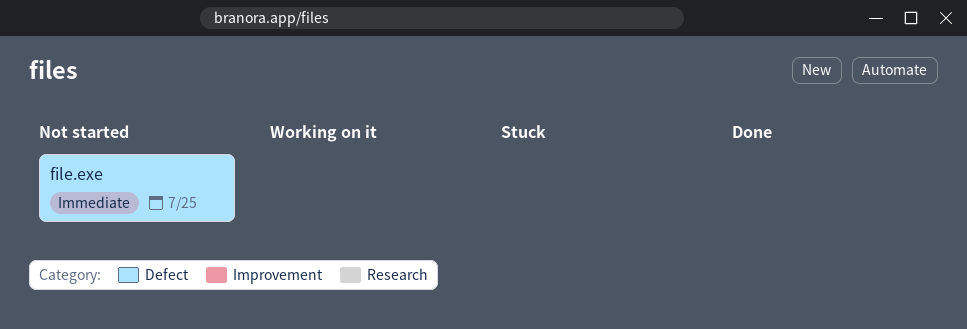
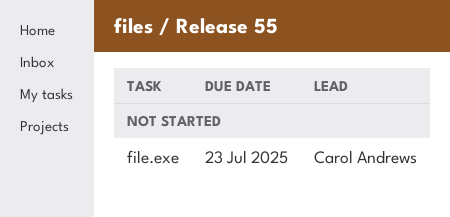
file.exe, due: Jul 25 -> Jul 23

